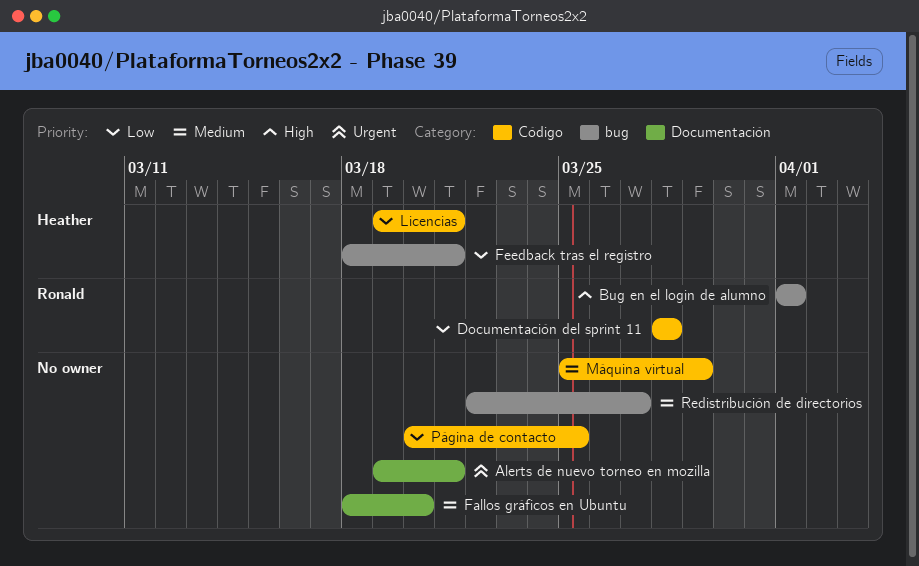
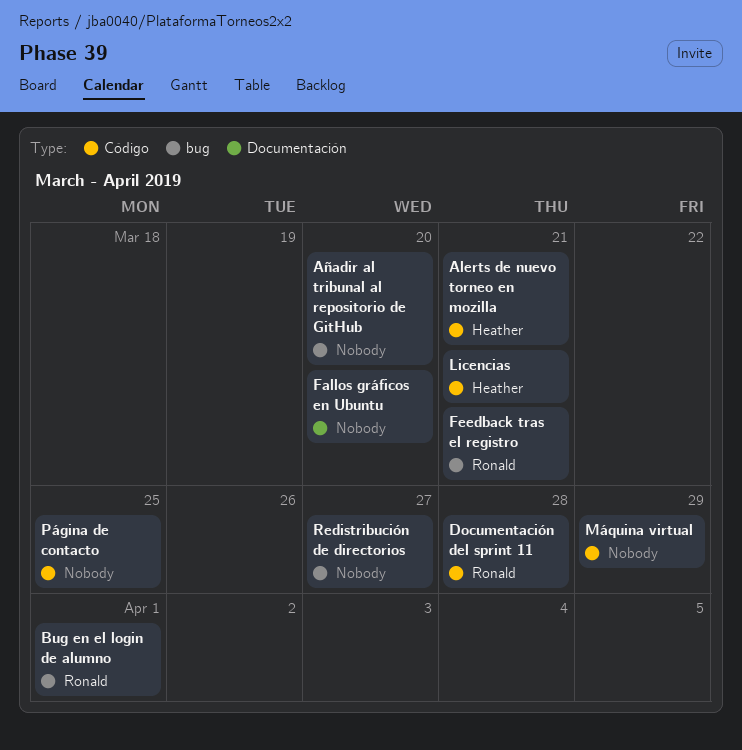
Alerts de nuevo torneo en mozilla, owner: none -> Heather
Alerts de nuevo torneo en mozilla, label: Documentación -> Código
Añadir al tribunal al repositorio de GitHub: none -> present
Feedback tras el registro, owner: Heather -> Ronald

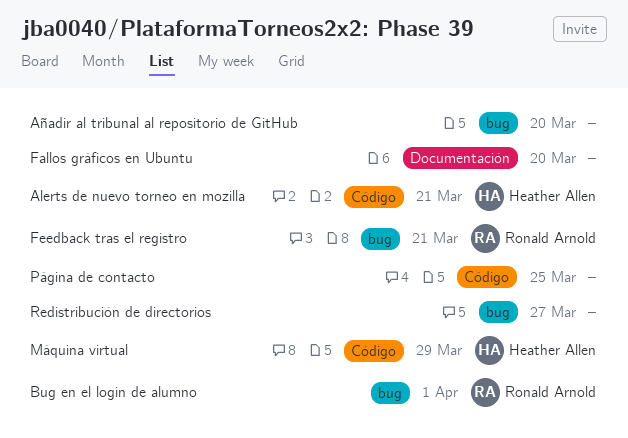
Documentación del sprint 11: present -> none
Licencias: present -> none
Máquina virtual, owner: none -> Heather Allen

